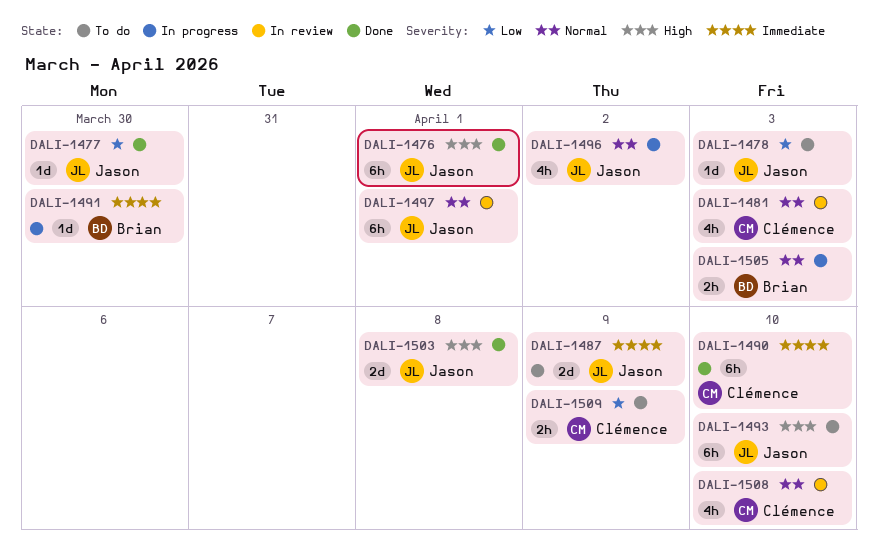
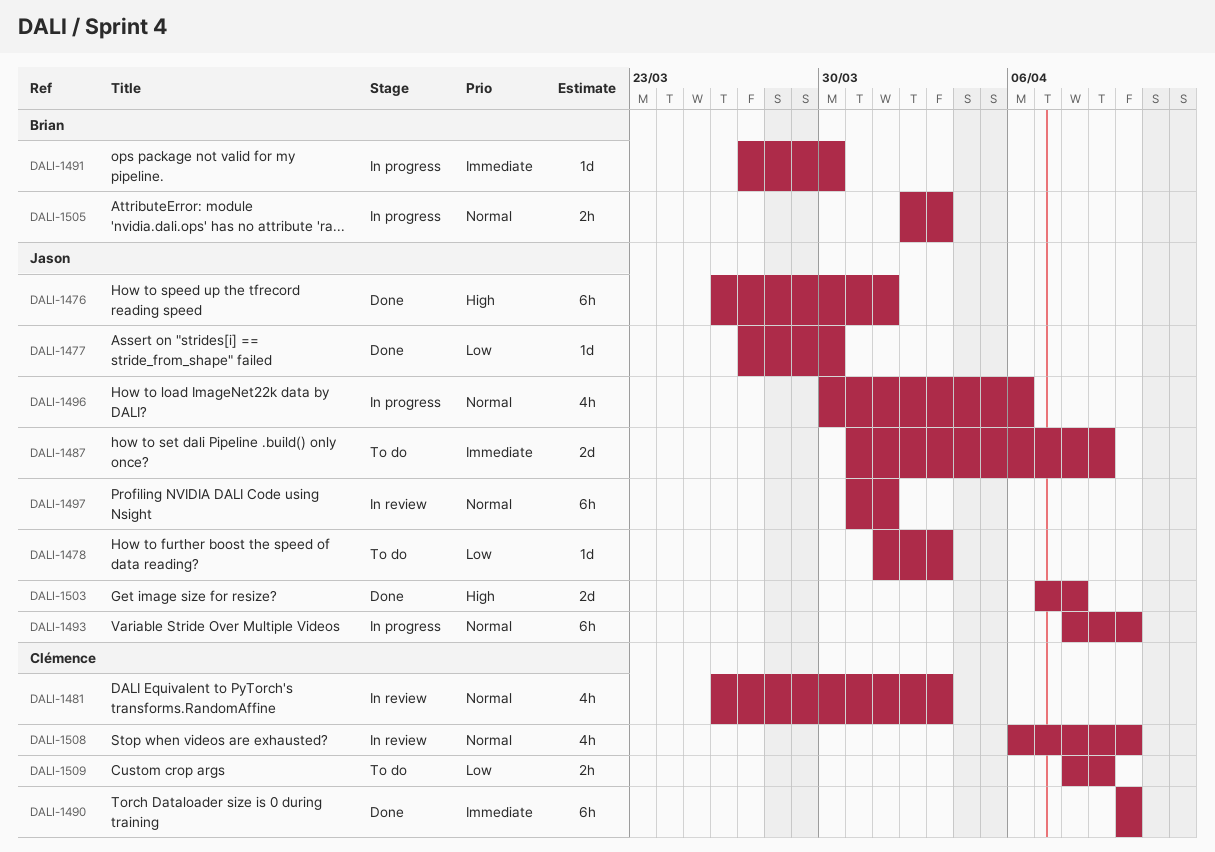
DALI-1493, status: To do -> In progress
DALI-1493, priority: High -> Normal
DALI-1496, due: Apr 2 -> Apr 6

